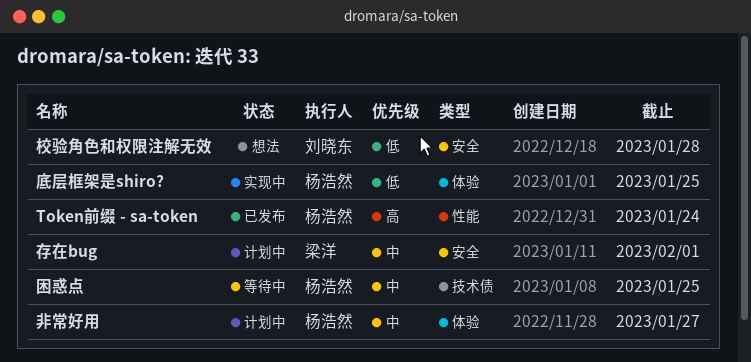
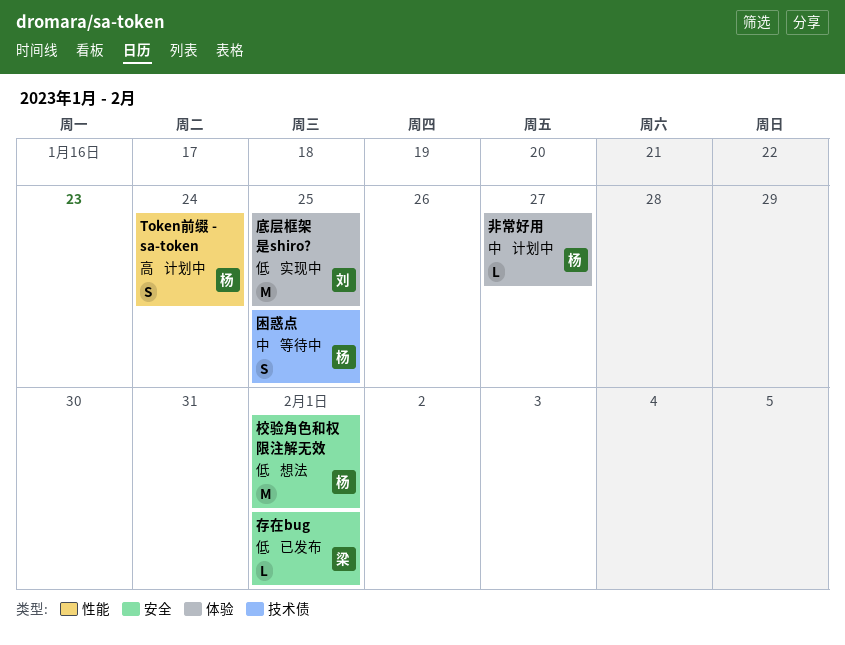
Token前缀 - sa-token, status: 已发布 -> 计划中
存在bug, status: 计划中 -> 已发布
存在bug, priority: 中 -> 低
底层框架是shiro?, owner: 杨浩然 -> 刘晓东
校验角色和权限注解无效, owner: 刘晓东 -> 杨浩然
校验角色和权限注解无效, due: Jan 28 -> Feb 1

